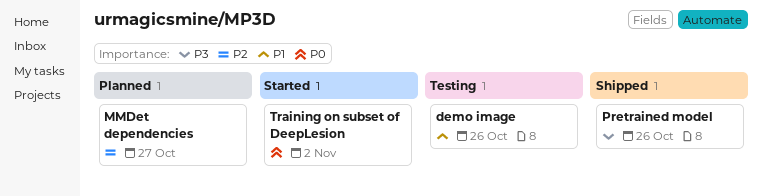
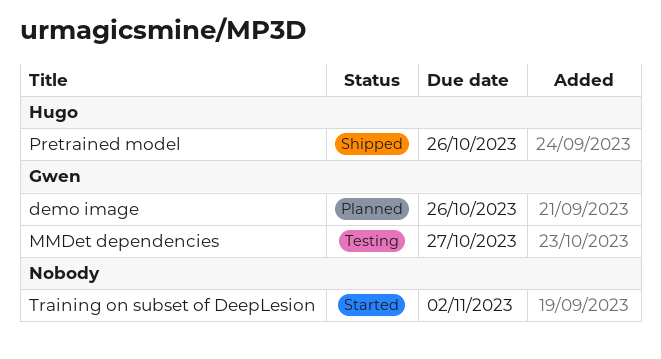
demo image, status: Testing -> Planned
MMDet dependencies, status: Planned -> Testing

